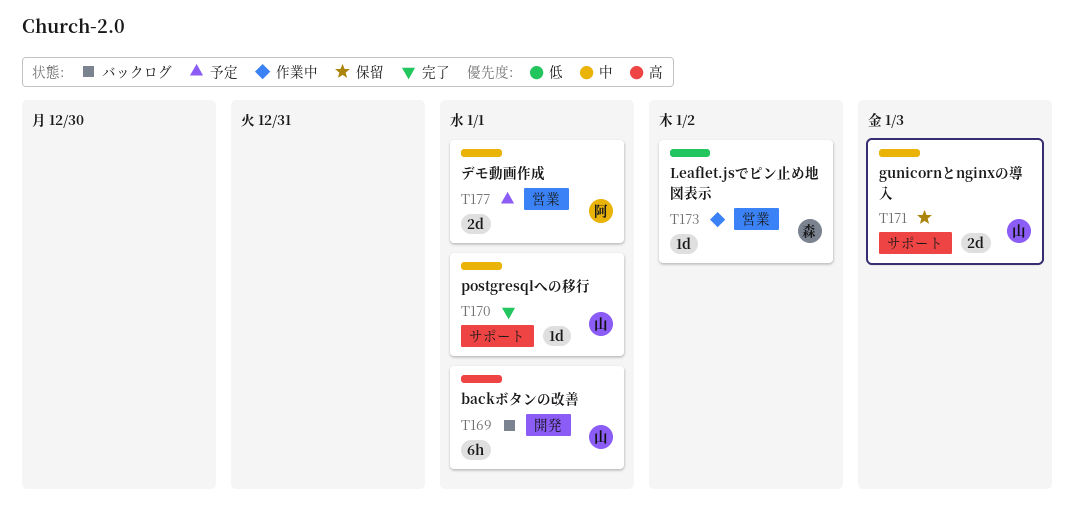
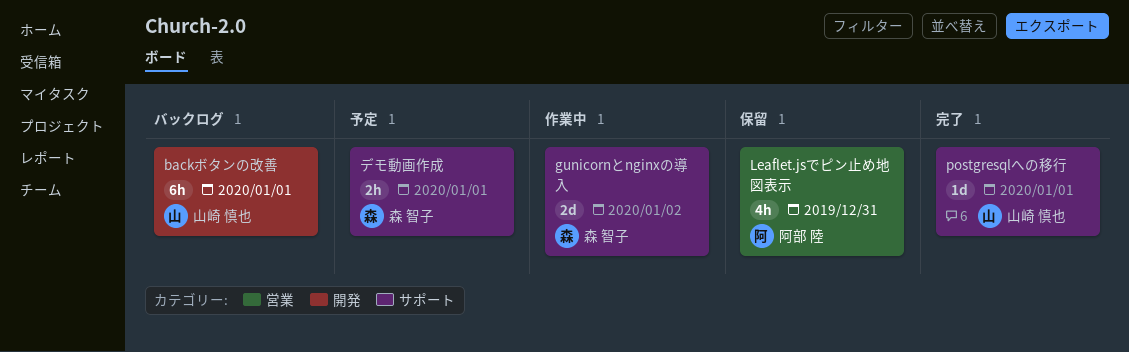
gunicornとnginxの導入, status: 保留 -> 作業中
gunicornとnginxの導入, owner: 山崎 慎也 -> 森 智子
gunicornとnginxの導入, due: Jan 3 -> Jan 2
Leaflet.jsでピン止め地図表示, status: 作業中 -> 保留
Leaflet.jsでピン止め地図表示, owner: 森 智子 -> 阿部 陸
Leaflet.jsでピン止め地図表示, estimate: 1d -> 4h
Leaflet.jsでピン止め地図表示, due: Jan 2 -> Dec 31
デモ動画作成, owner: 阿部 陸 -> 森 智子
デモ動画作成, label: 営業 -> サポート
デモ動画作成, estimate: 2d -> 2h

